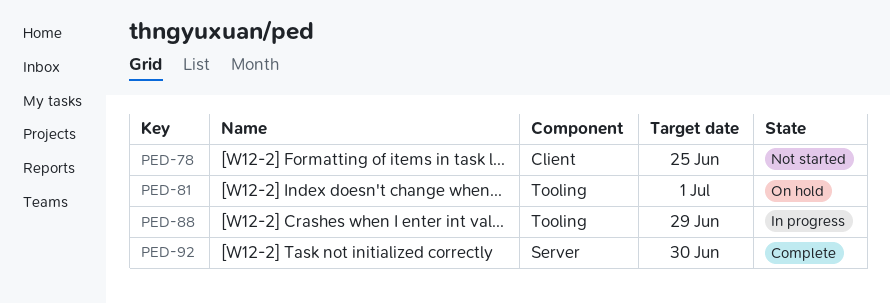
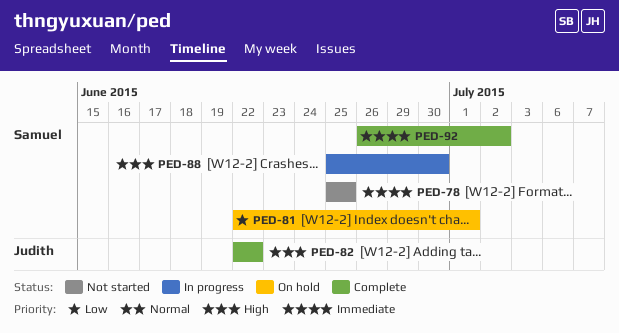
PED-82: none -> present
PED-88, due: Jun 29 -> Jun 30
PED-92, due: Jun 30 -> Jul 2

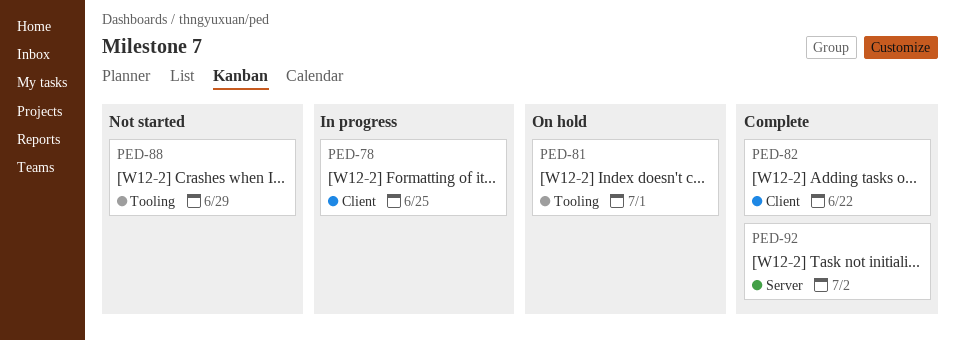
PED-78, status: Not started -> In progress
PED-88, status: In progress -> Not started
PED-88, due: Jun 30 -> Jun 29

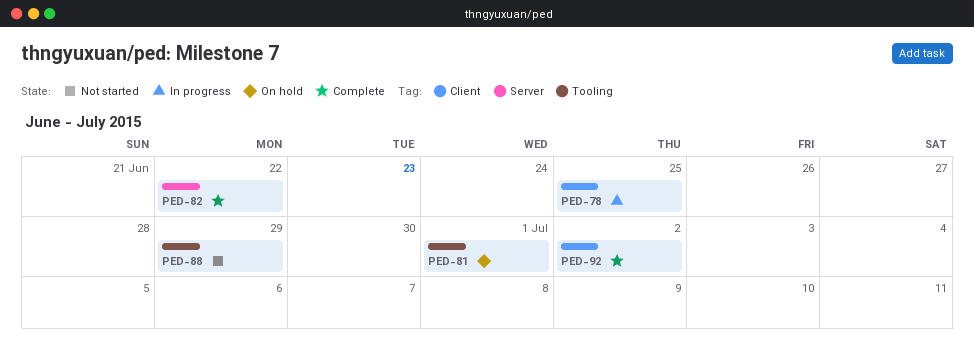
PED-82, label: Client -> Server
PED-92, label: Server -> Client

